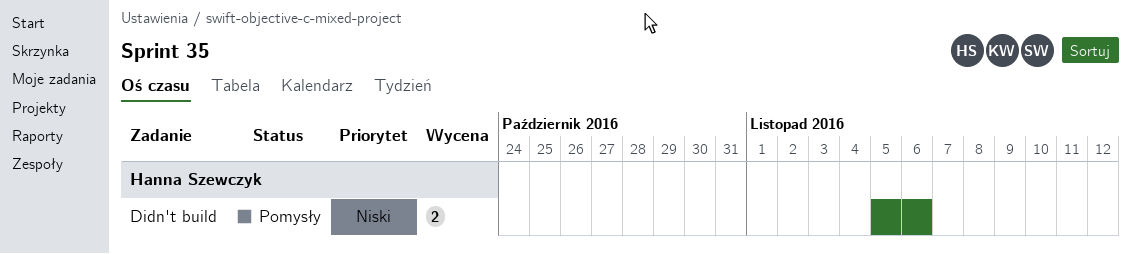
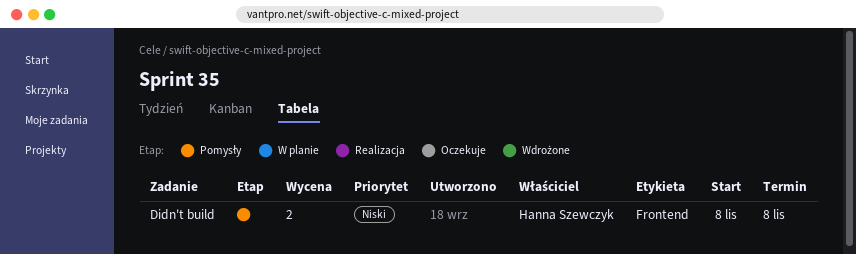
Didn't build, start: Nov 5 -> Nov 8
Didn't build, due: Nov 6 -> Nov 8

